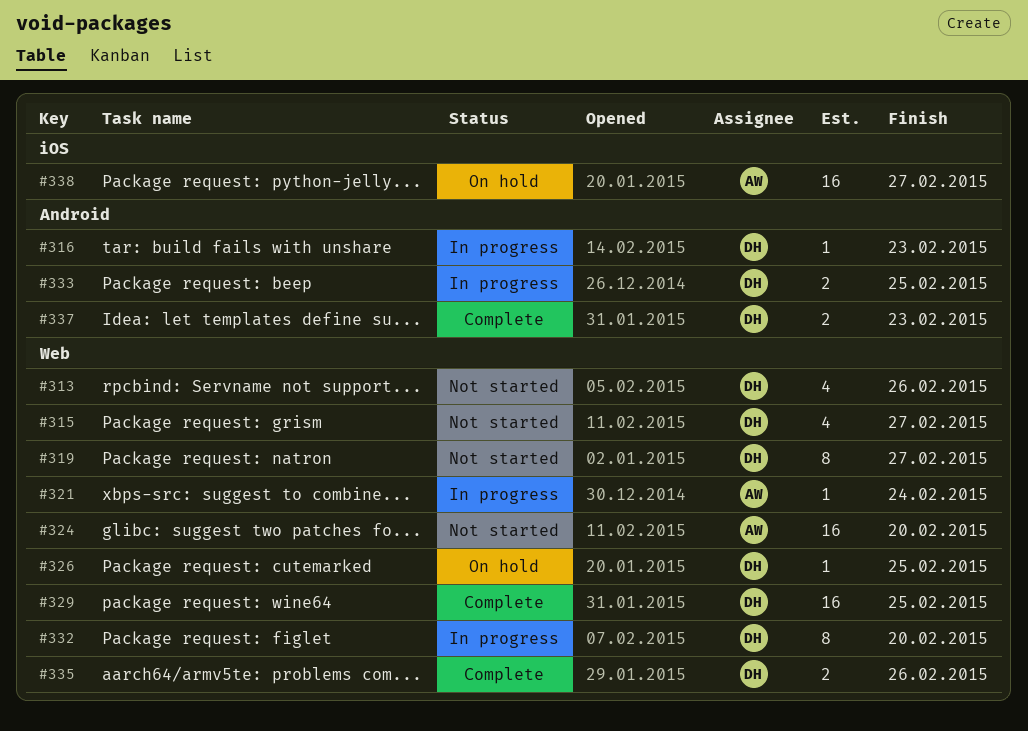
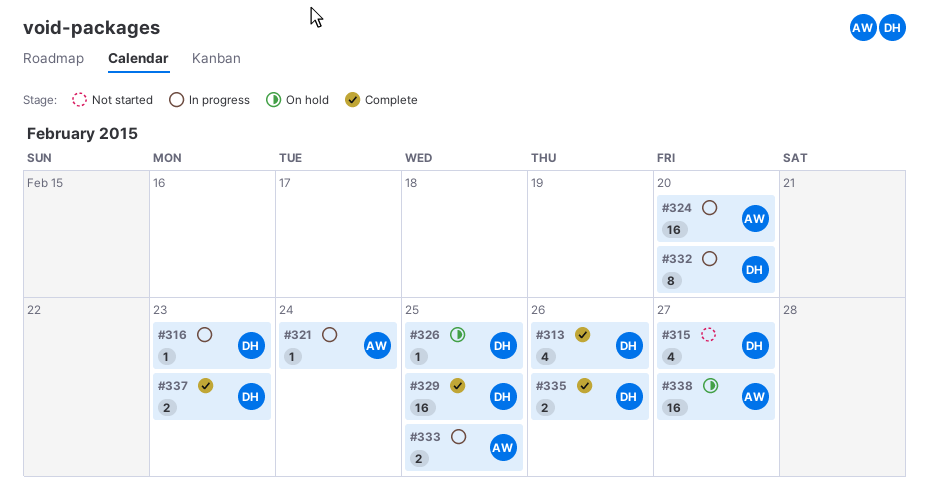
#313, status: Not started -> Complete
#319: present -> none
#324, status: Not started -> In progress
#333, owner: DH -> AW

